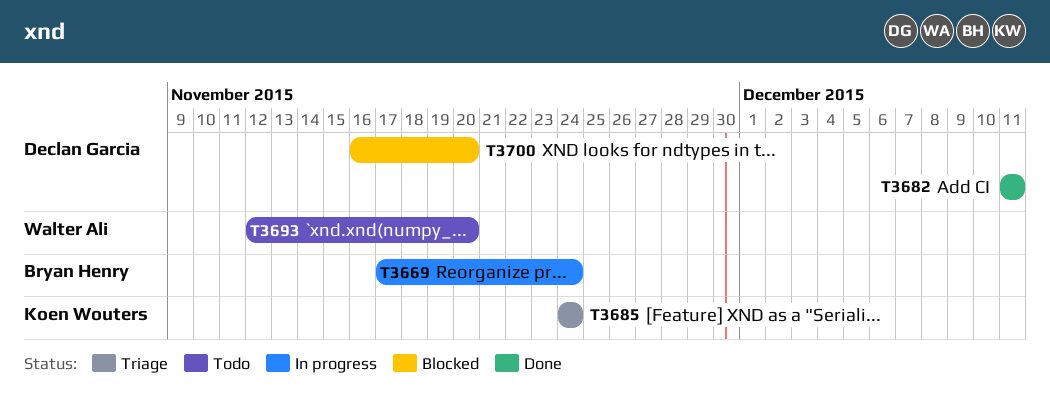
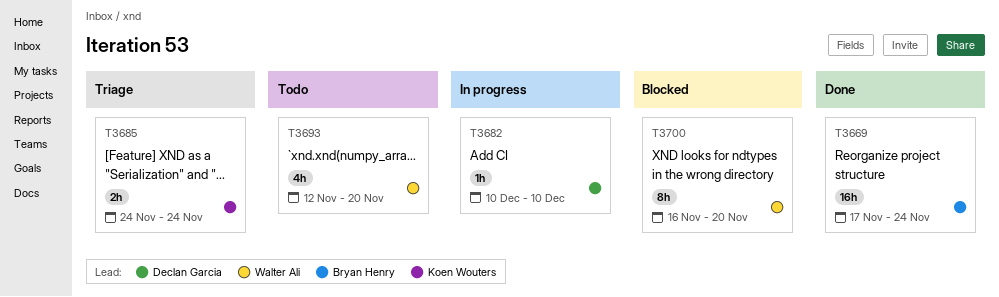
T3669, status: In progress -> Done
T3682, status: Done -> In progress
T3682, start: Dec 11 -> Dec 10
T3682, due: Dec 11 -> Dec 10
T3700, owner: Declan Garcia -> Walter Ali

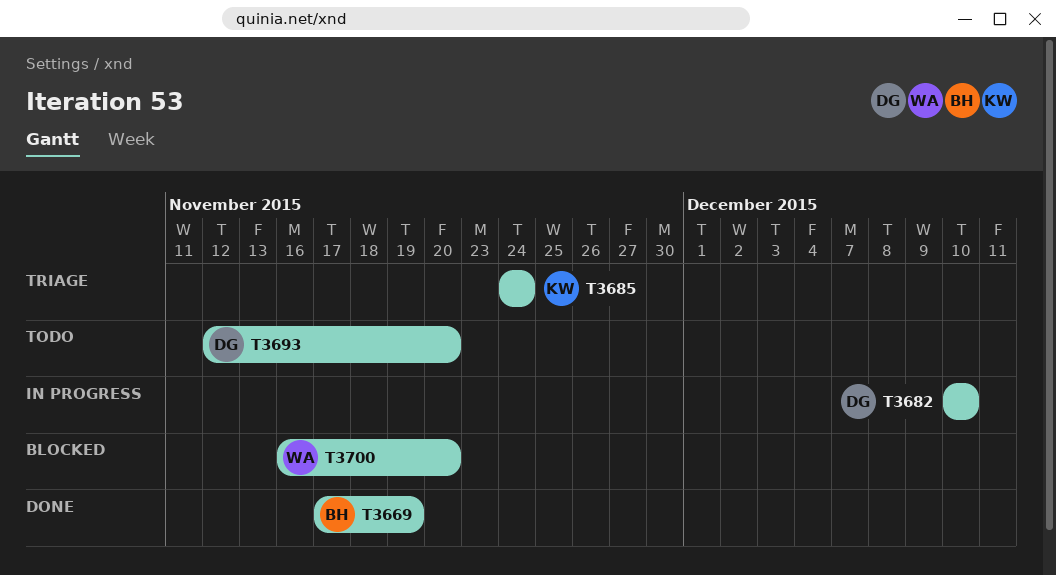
T3669, due: Nov 24 -> Nov 19
T3693, owner: Walter Ali -> Declan Garcia

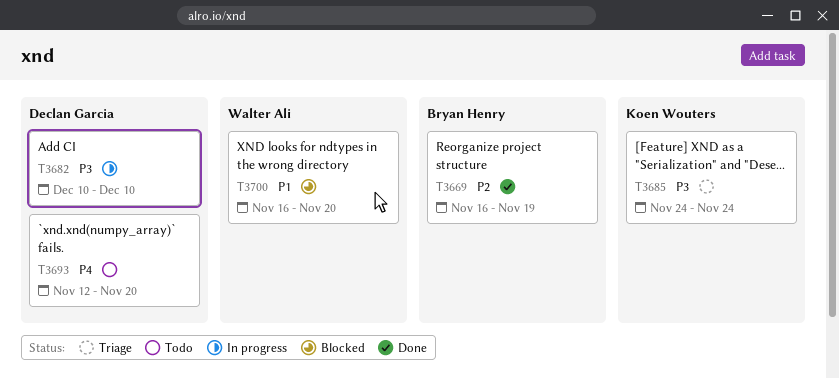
T3669, start: Nov 17 -> Nov 16

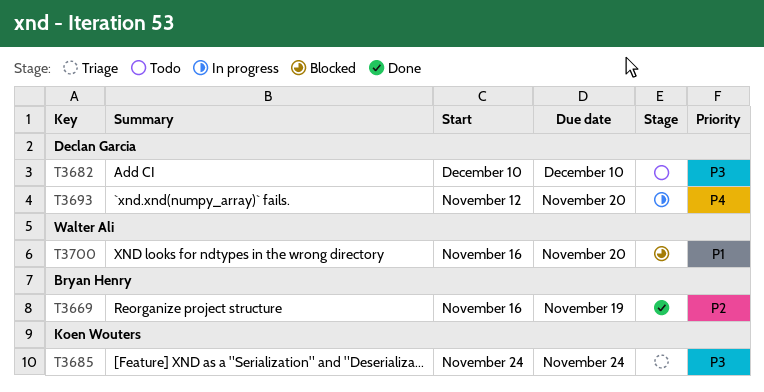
T3682, status: In progress -> Todo
T3693, status: Todo -> In progress

